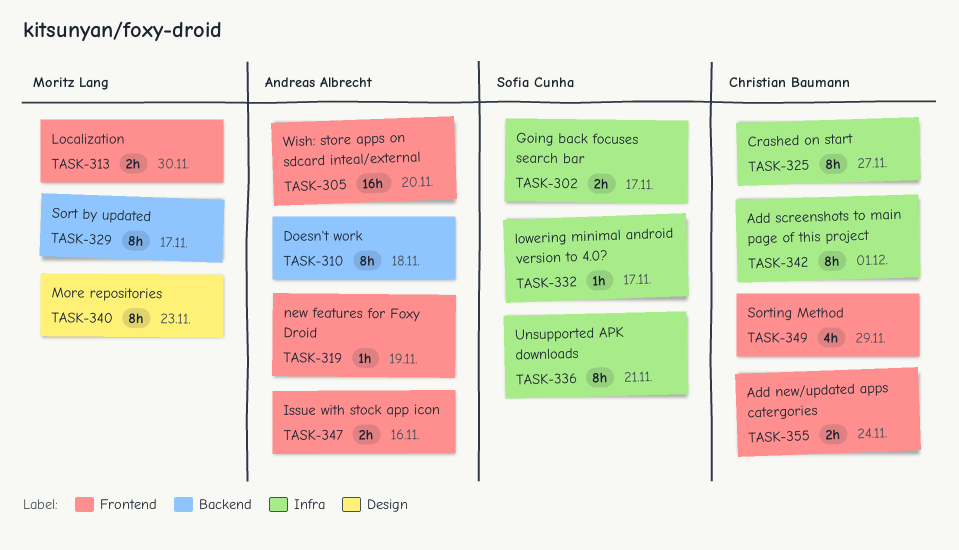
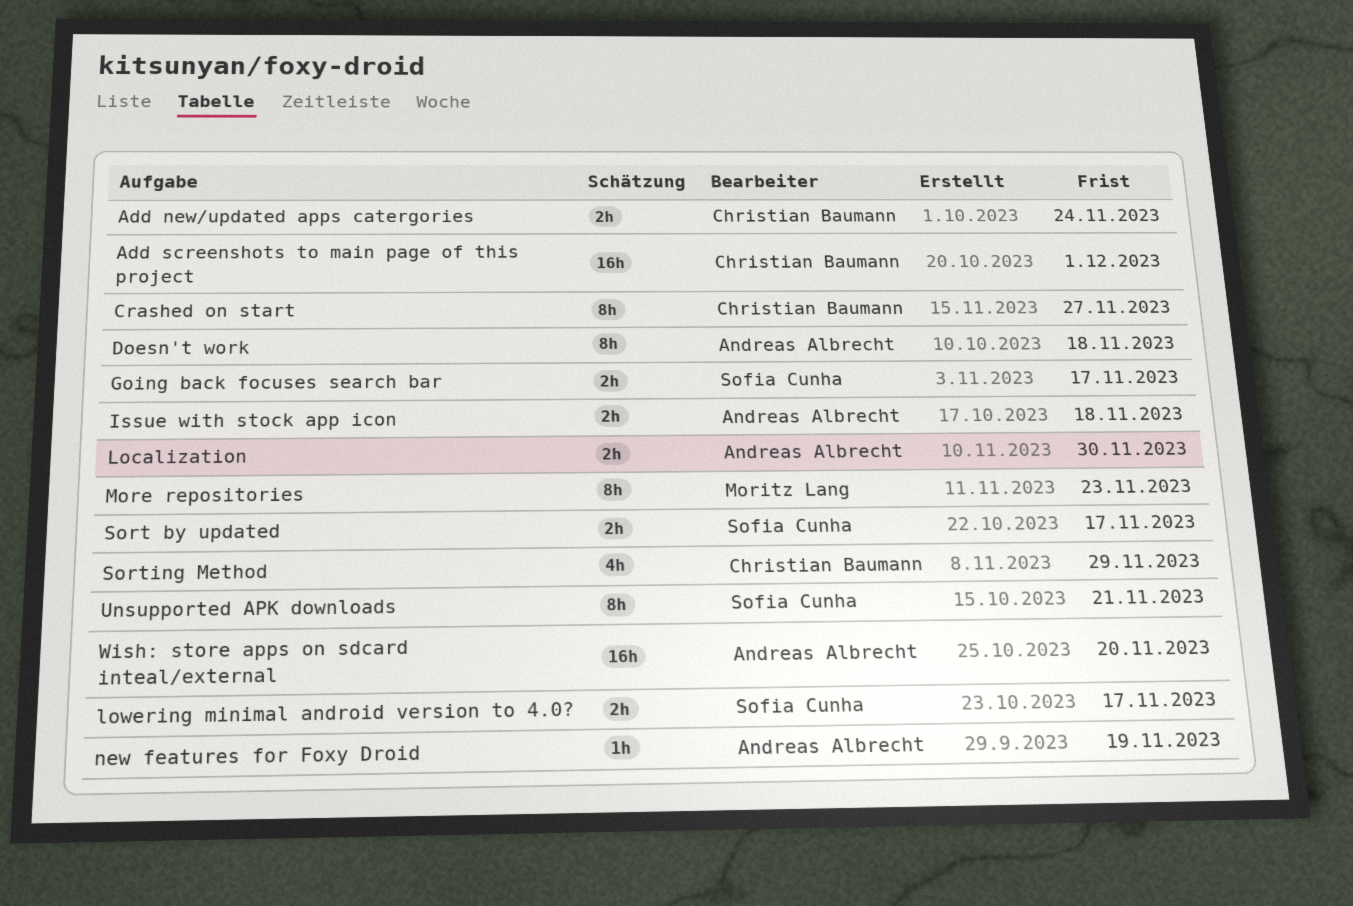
Add screenshots to main page of this project, estimate: 8h -> 16h
Issue with stock app icon, due: Nov 16 -> Nov 18
Localization, owner: Moritz Lang -> Andreas Albrecht
lowering minimal android version to 4.0?, estimate: 1h -> 2h
Sort by updated, owner: Moritz Lang -> Sofia Cunha
Sort by updated, estimate: 8h -> 2h

